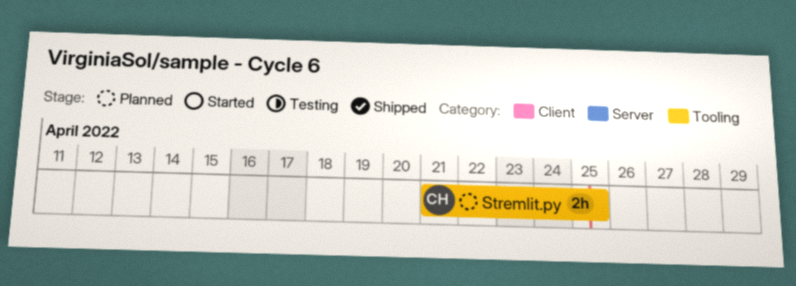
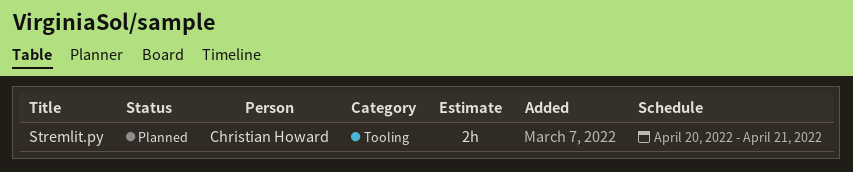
Stremlit.py, start: Apr 21 -> Apr 20
Stremlit.py, due: Apr 25 -> Apr 21

